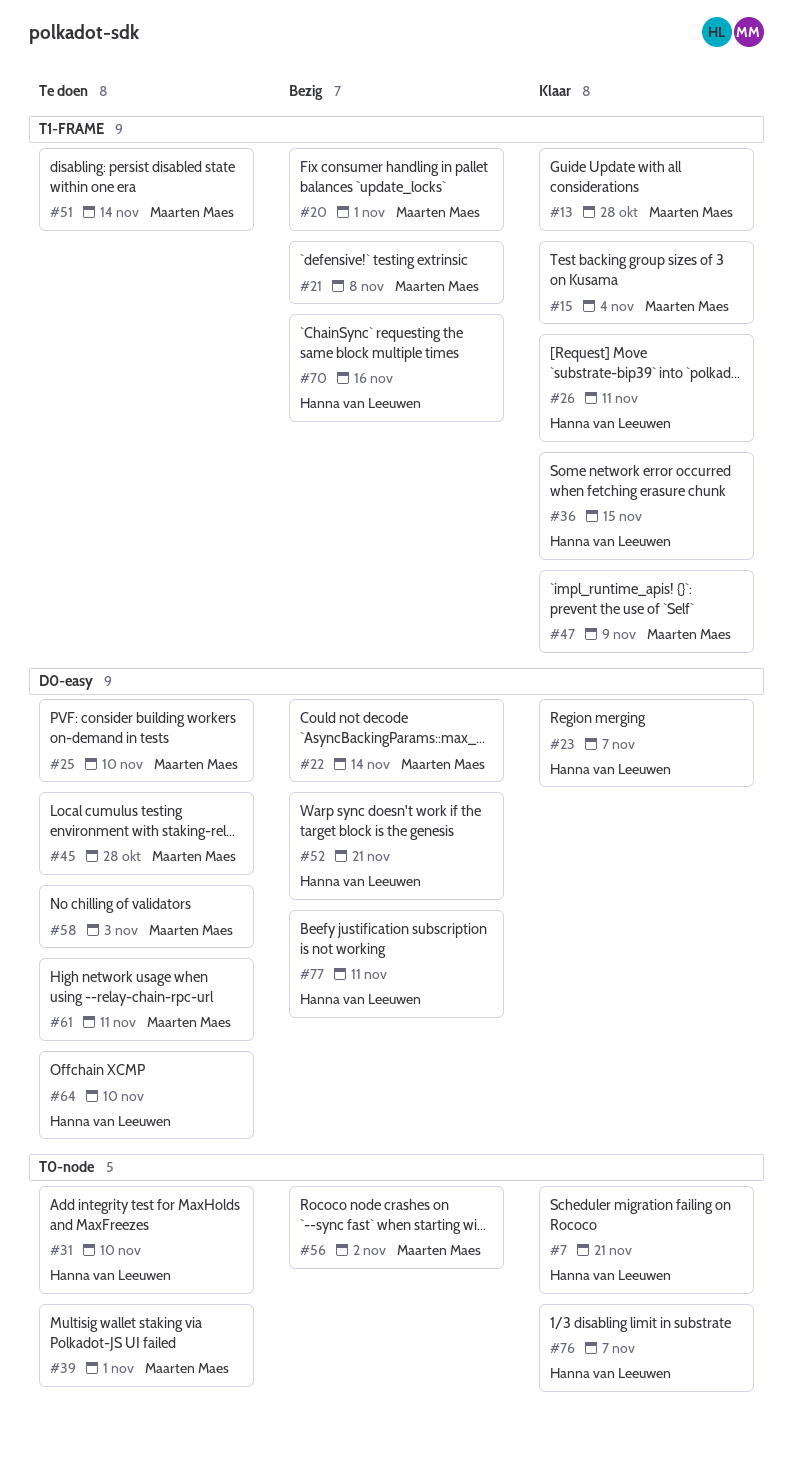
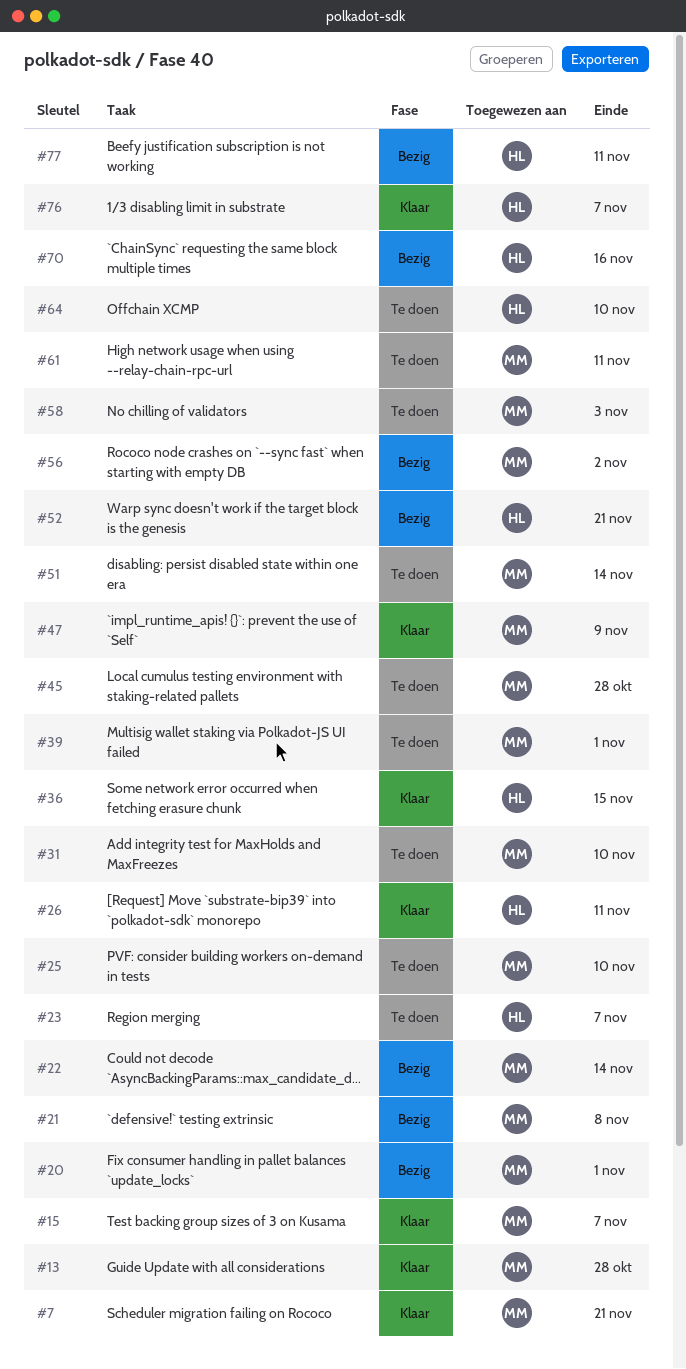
#7, owner: Hanna van Leeuwen -> Maarten Maes
#15, due: Nov 4 -> Nov 7
#23, status: Klaar -> Te doen
#31, owner: Hanna van Leeuwen -> Maarten Maes

